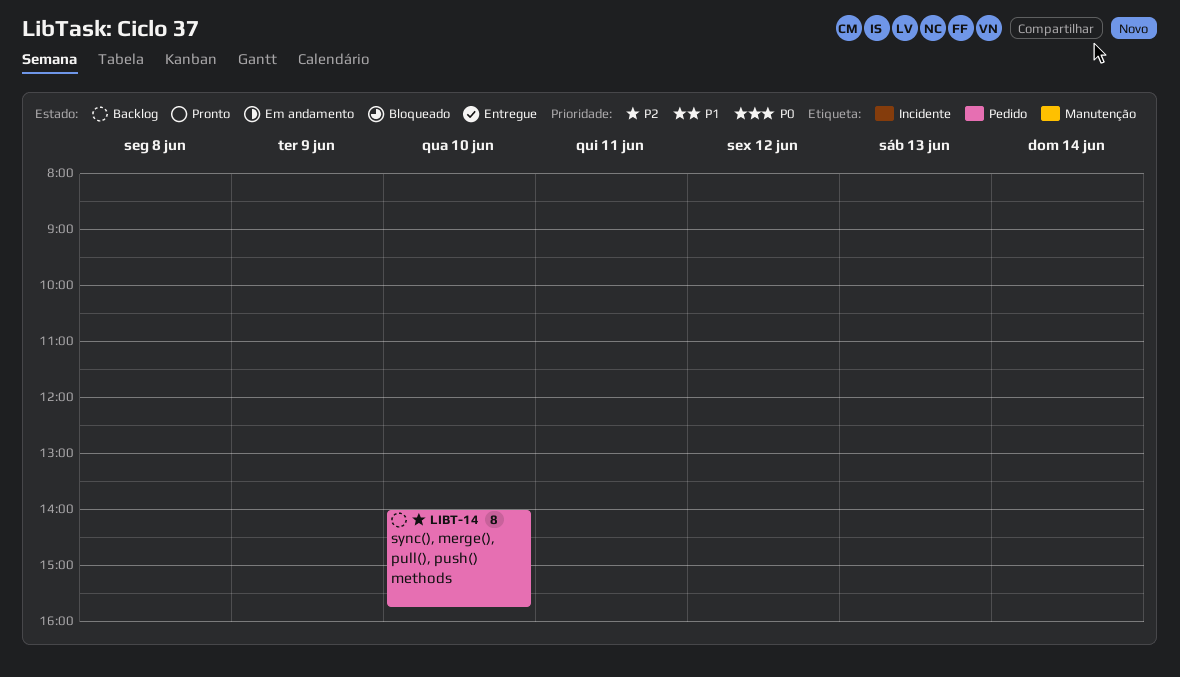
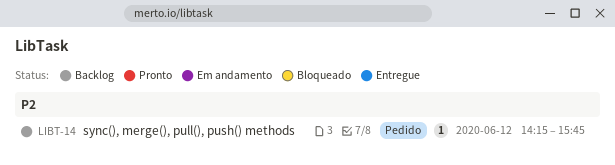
LIBT-14, estimate: 8 -> 1
LIBT-14, day: Jun 10 -> Jun 12
LIBT-14, begins: 14:00 -> 14:15

